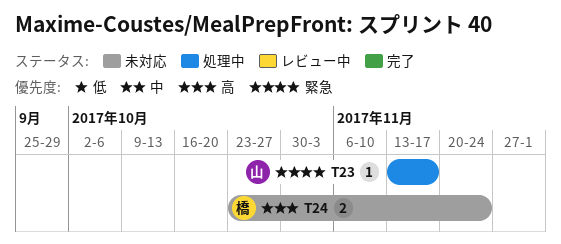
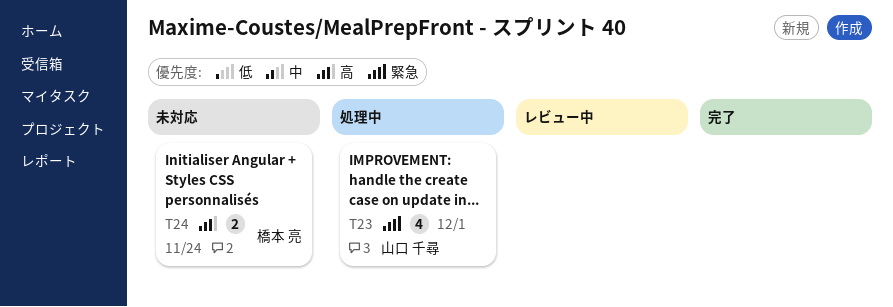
T23, estimate: 1 -> 4
T23, due: Nov 17 -> Dec 1

